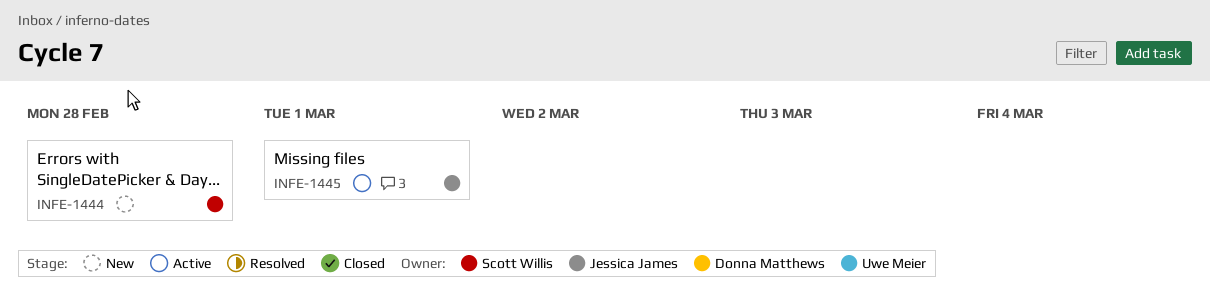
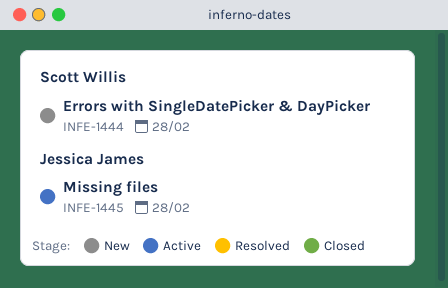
INFE-1445, due: Mar 1 -> Feb 28

